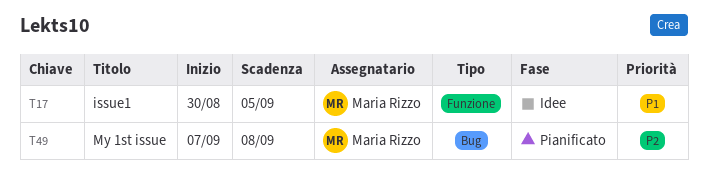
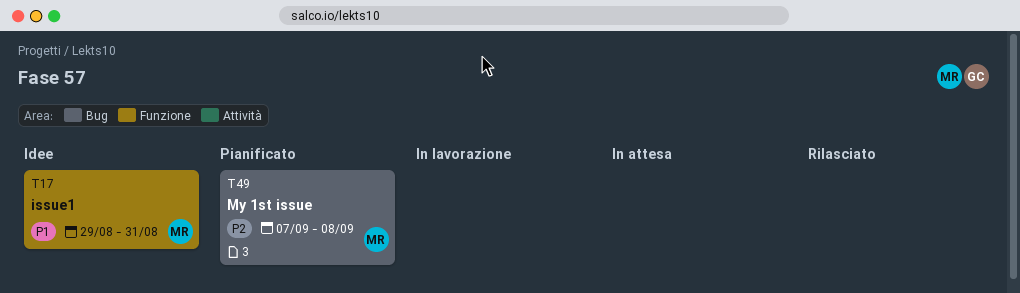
T17, start: Aug 30 -> Aug 29
T17, due: Sep 5 -> Aug 31

